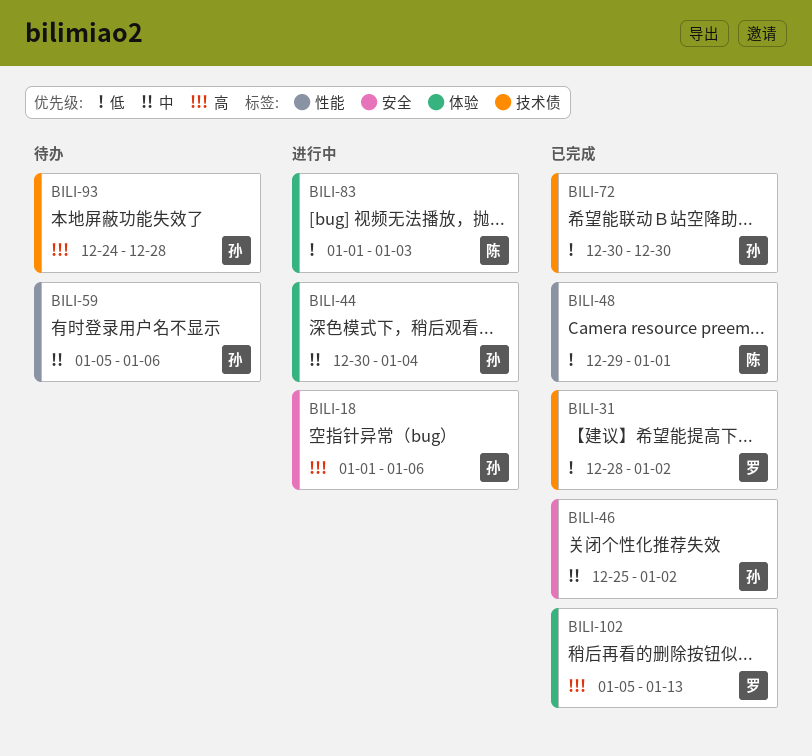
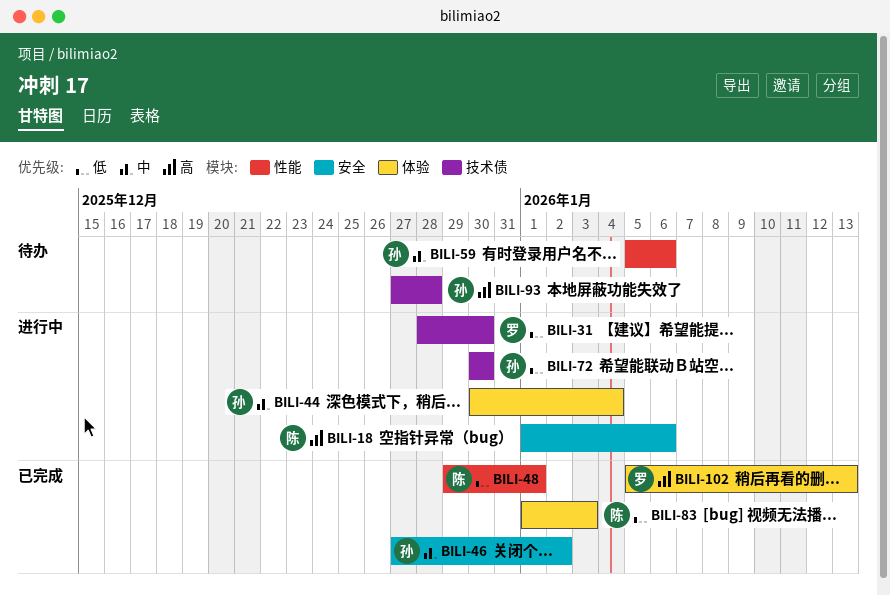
BILI-18, owner: 孙 -> 陈
BILI-31, status: 已完成 -> 进行中
BILI-31, due: Jan 2 -> Dec 30
BILI-46, start: Dec 25 -> Dec 27
BILI-72, status: 已完成 -> 进行中
BILI-83, status: 进行中 -> 已完成
BILI-93, start: Dec 24 -> Dec 27

